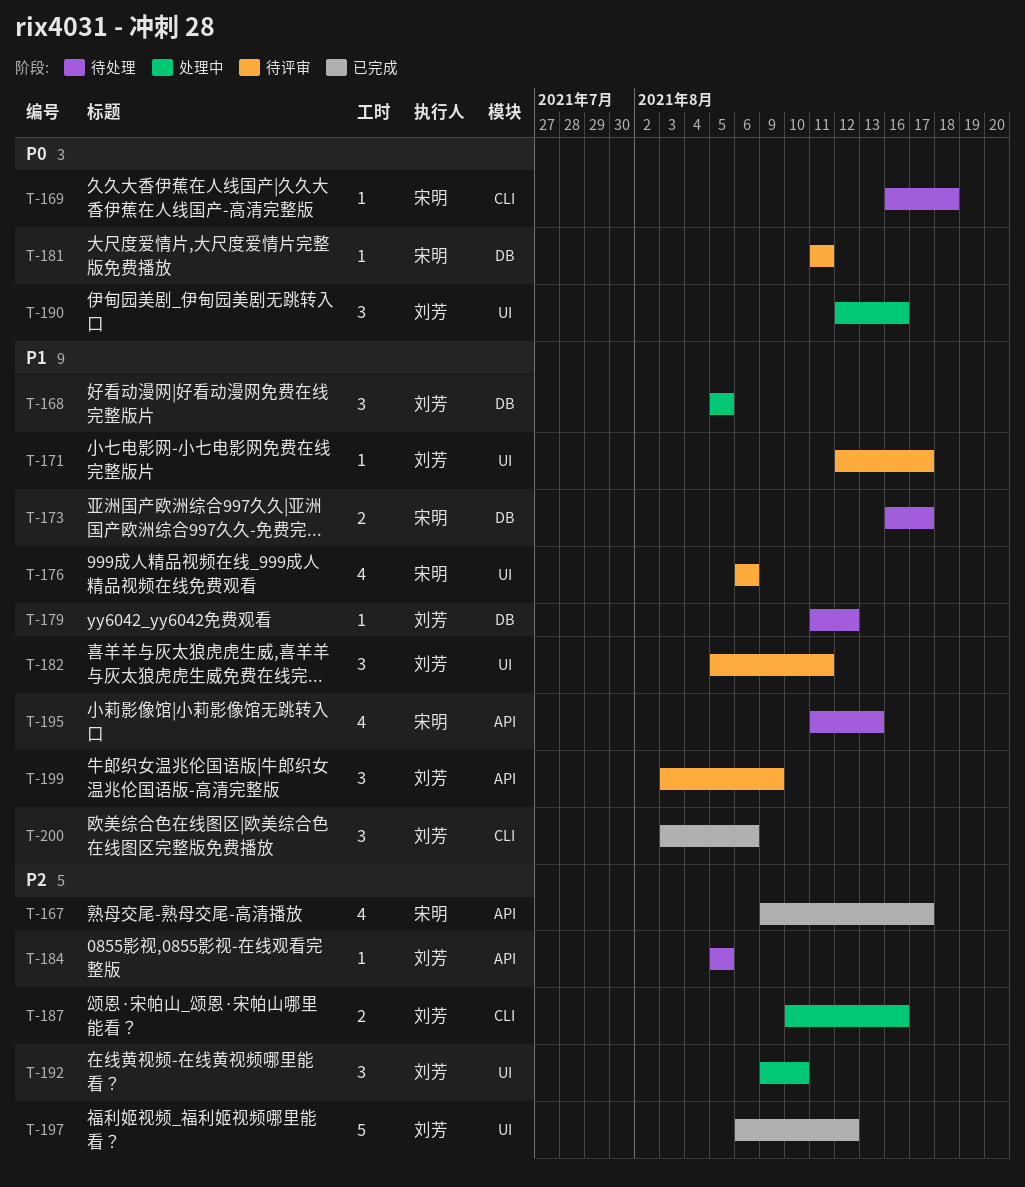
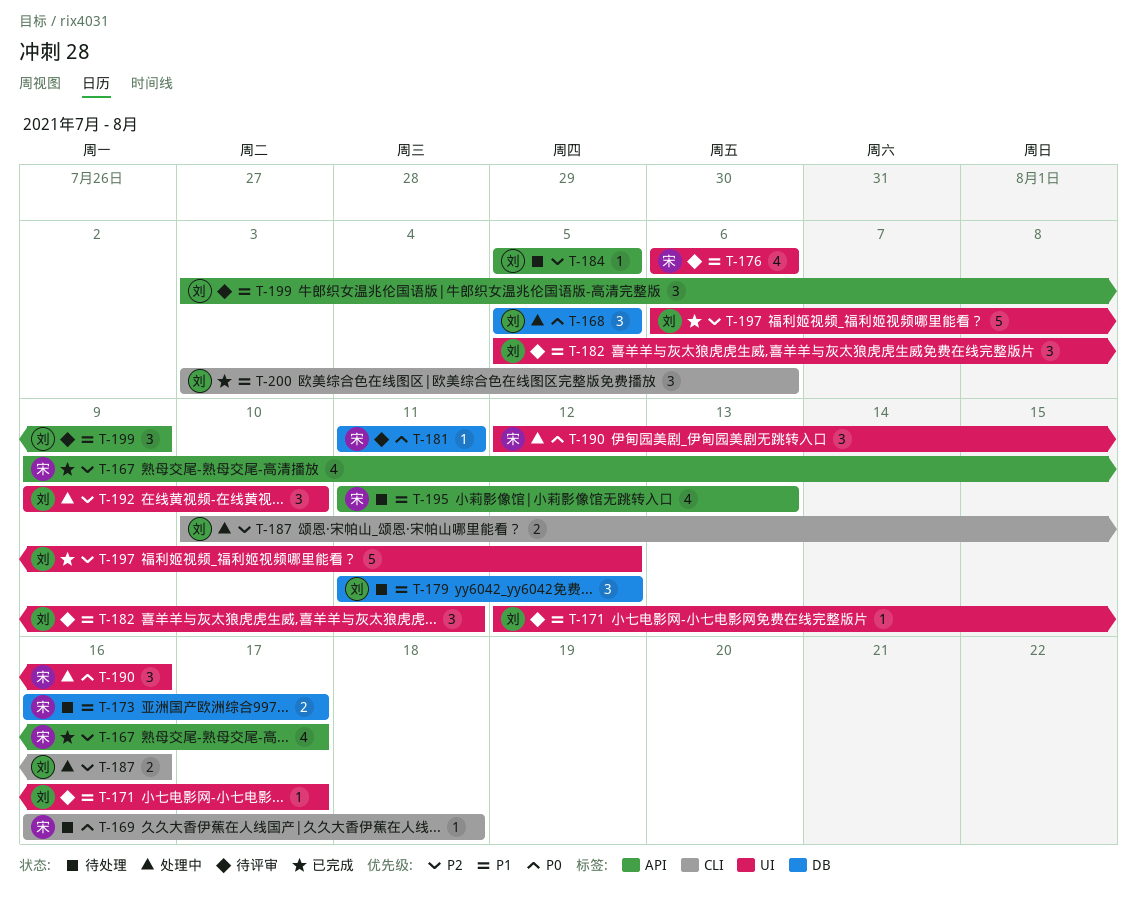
T-168, priority: P1 -> P0
T-179, estimate: 1 -> 3
T-190, owner: 刘芳 -> 宋明

